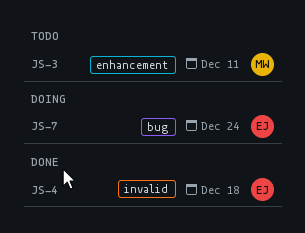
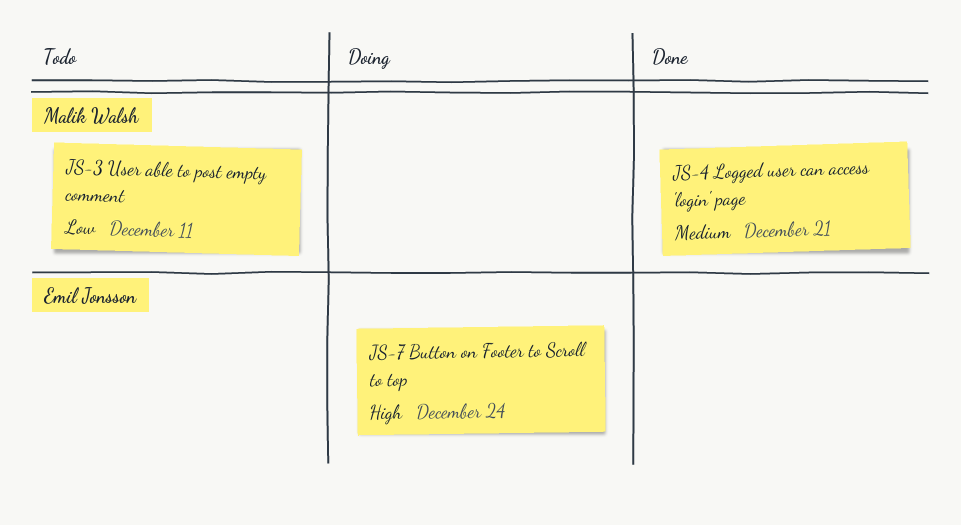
JS-4, owner: Emil Jonsson -> Malik Walsh
JS-4, due: Dec 18 -> Dec 21

